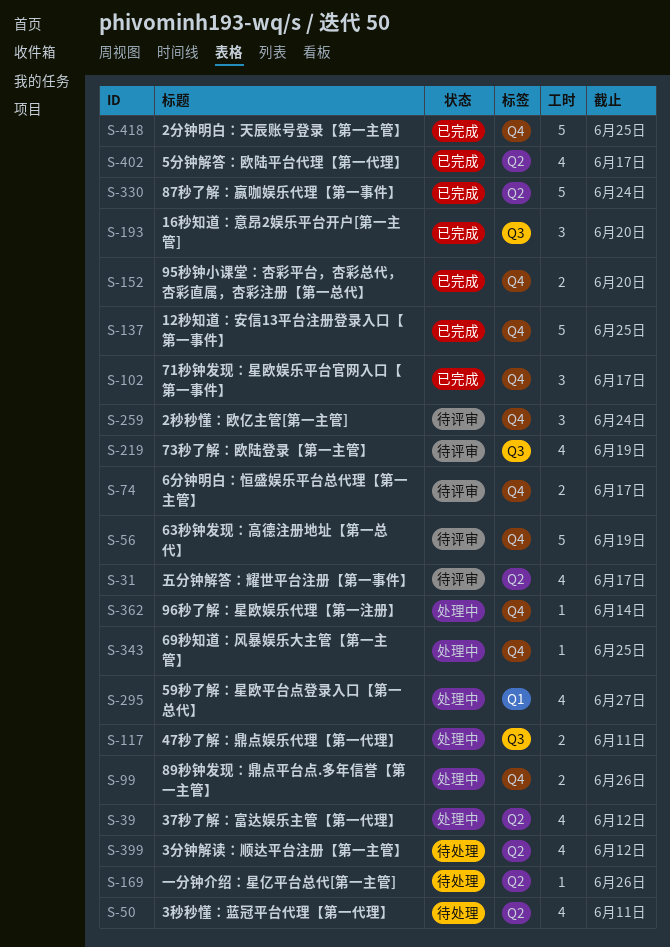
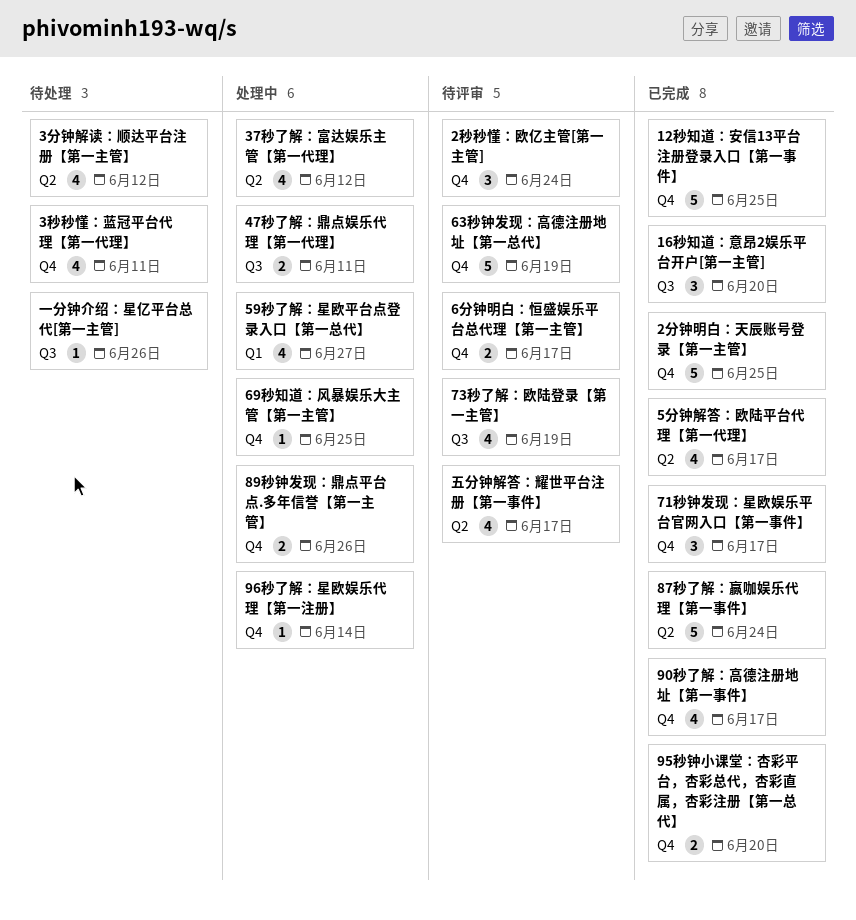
3秒秒懂：蓝冠平台代理【第一代理】, label: Q2 -> Q4
90秒了解：高德注册地址【第一事件】: none -> present
一分钟介绍：星亿平台总代[第一主管], label: Q2 -> Q3

